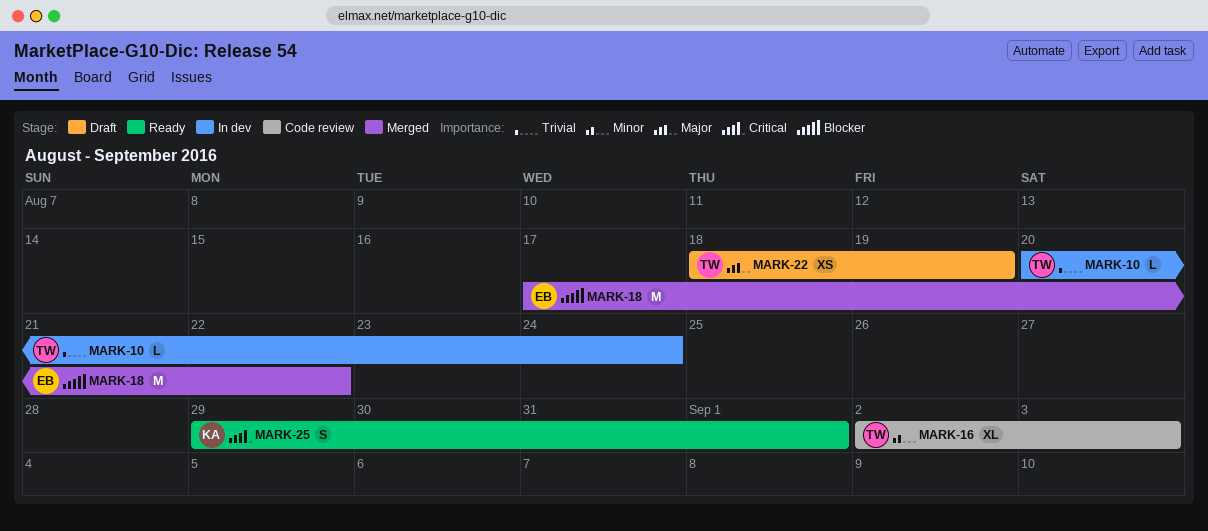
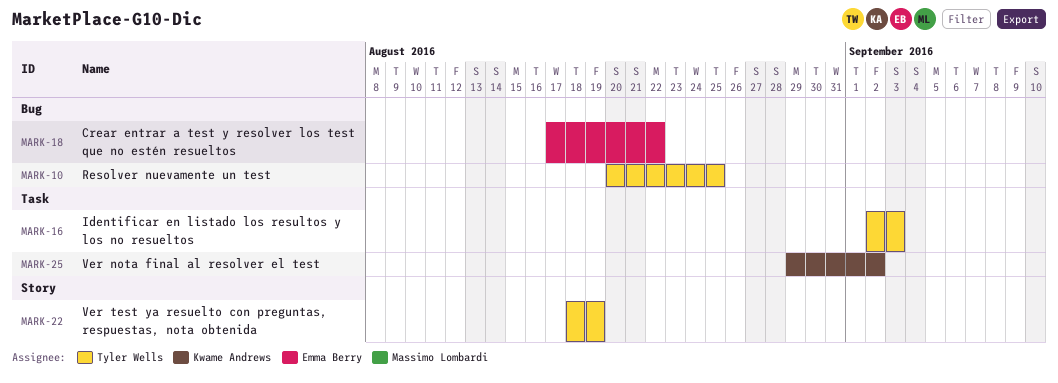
MARK-10, due: Aug 24 -> Aug 25
MARK-25, due: Sep 1 -> Sep 2

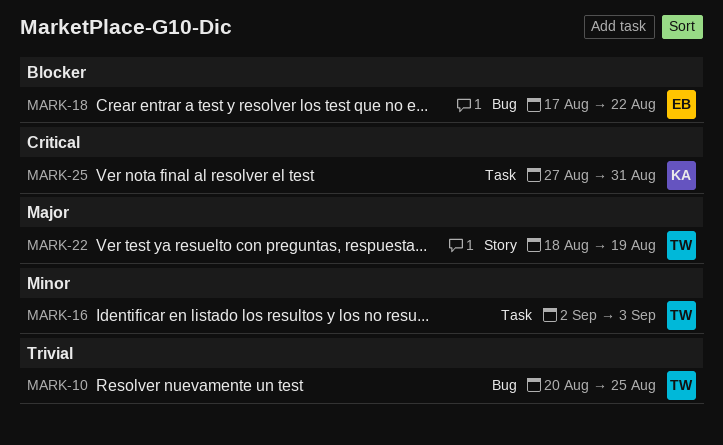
MARK-25, start: Aug 29 -> Aug 27
MARK-25, due: Sep 2 -> Aug 31

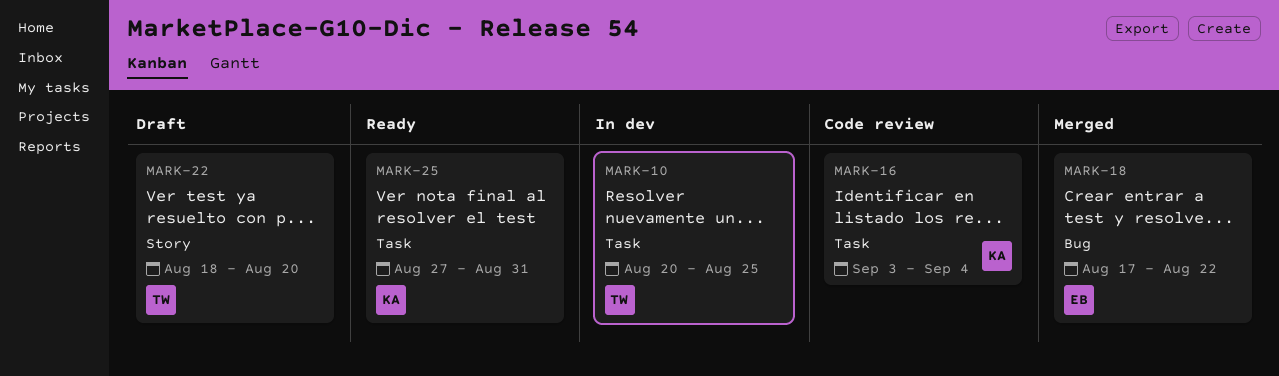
MARK-10, label: Bug -> Task
MARK-16, owner: TW -> KA
MARK-16, start: Sep 2 -> Sep 3
MARK-16, due: Sep 3 -> Sep 4
MARK-22, due: Aug 19 -> Aug 20

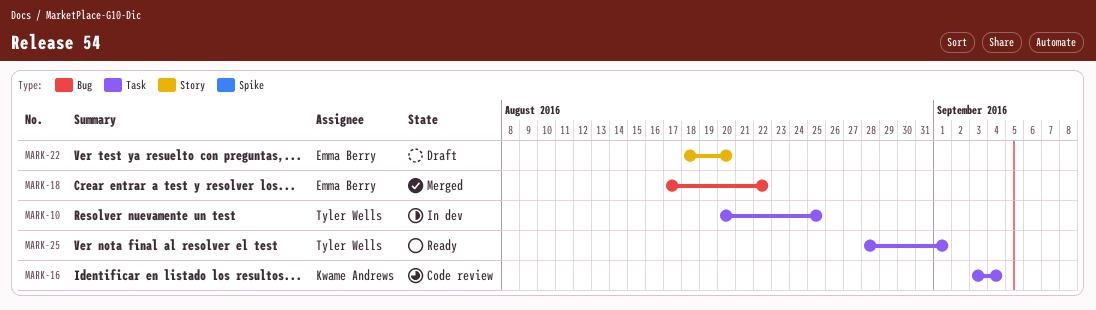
MARK-22, owner: Tyler Wells -> Emma Berry
MARK-25, owner: Kwame Andrews -> Tyler Wells
MARK-25, start: Aug 27 -> Aug 28
MARK-25, due: Aug 31 -> Sep 1

